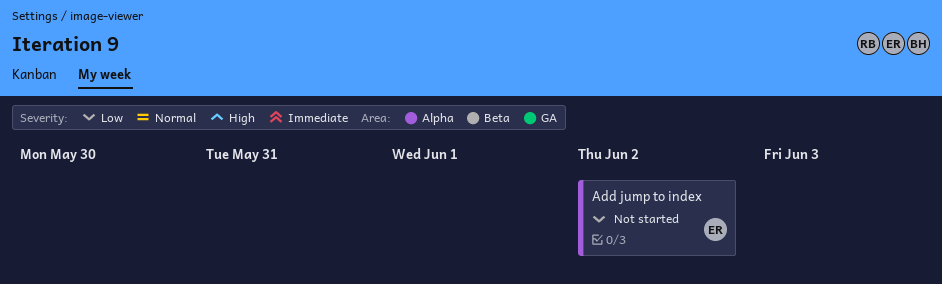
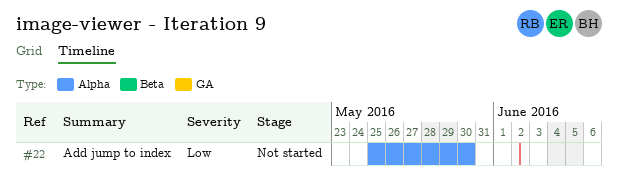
Add jump to index, due: Jun 2 -> May 30

